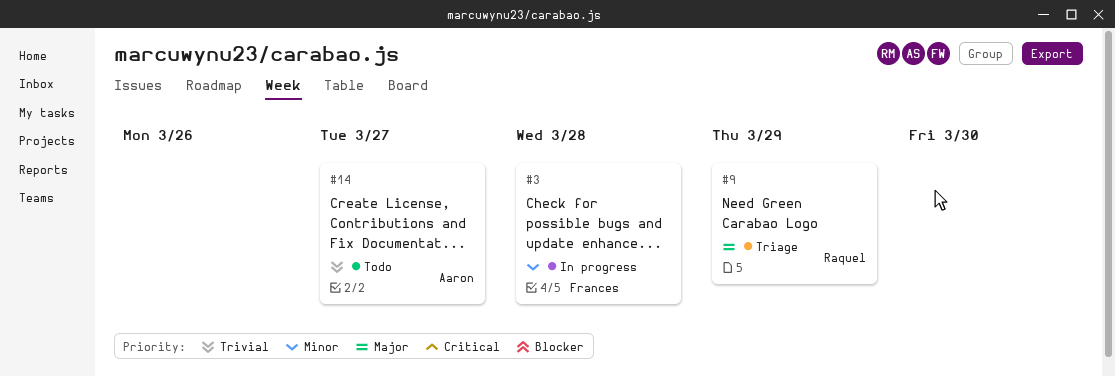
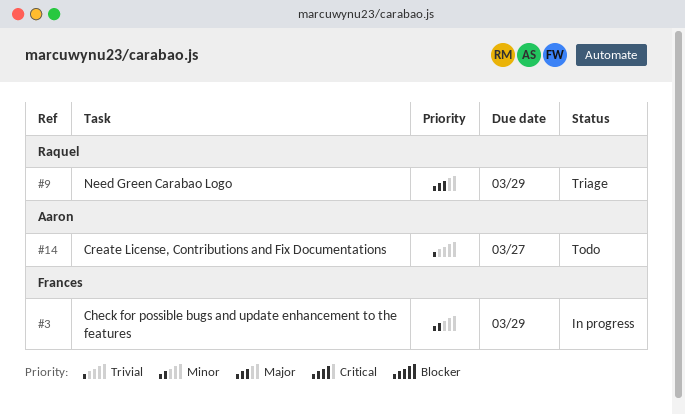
#3, due: Mar 28 -> Mar 29

